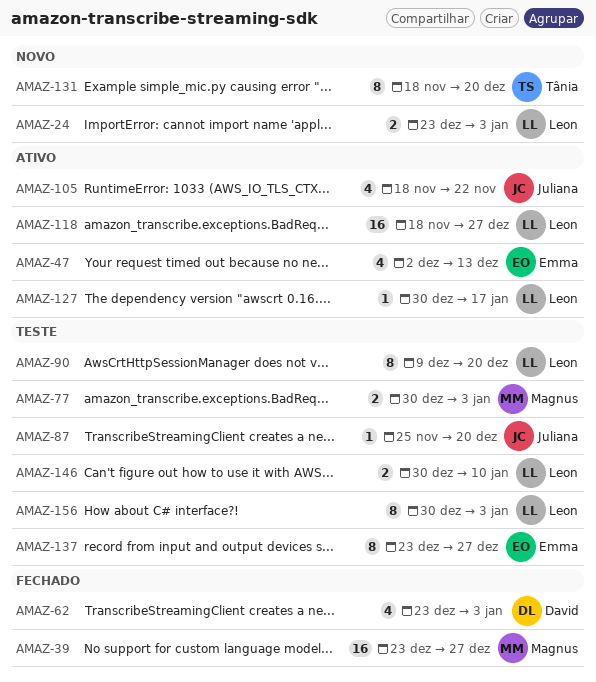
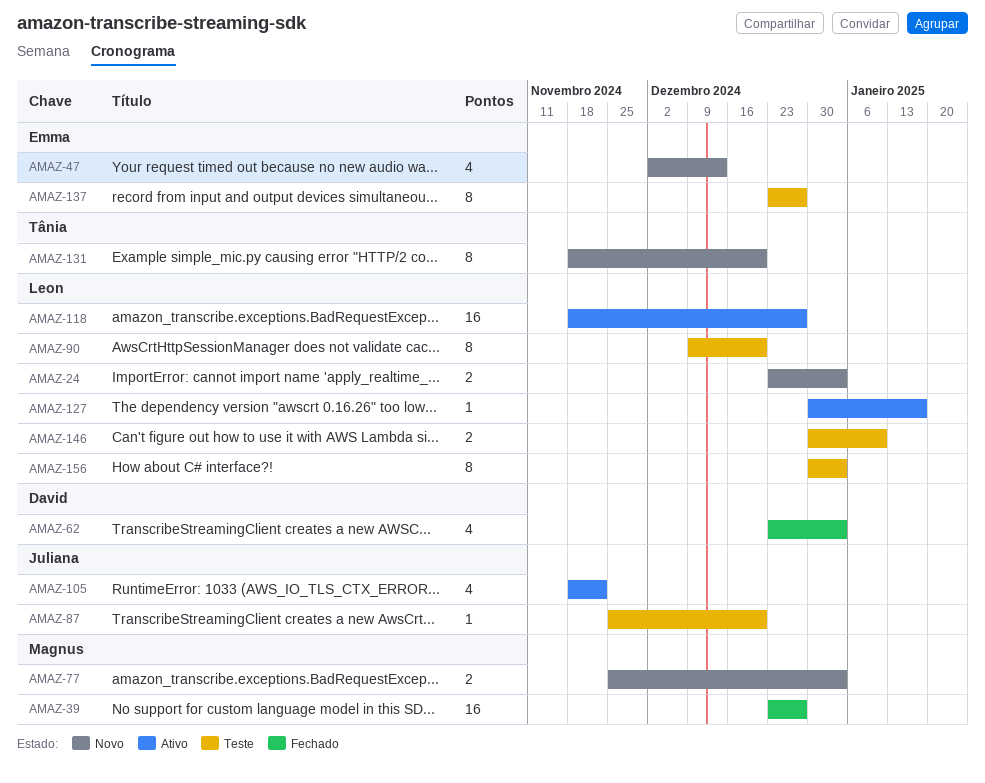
AMAZ-47, status: Ativo -> Novo
AMAZ-77, status: Teste -> Novo
AMAZ-77, start: Dec 30 -> Nov 25

